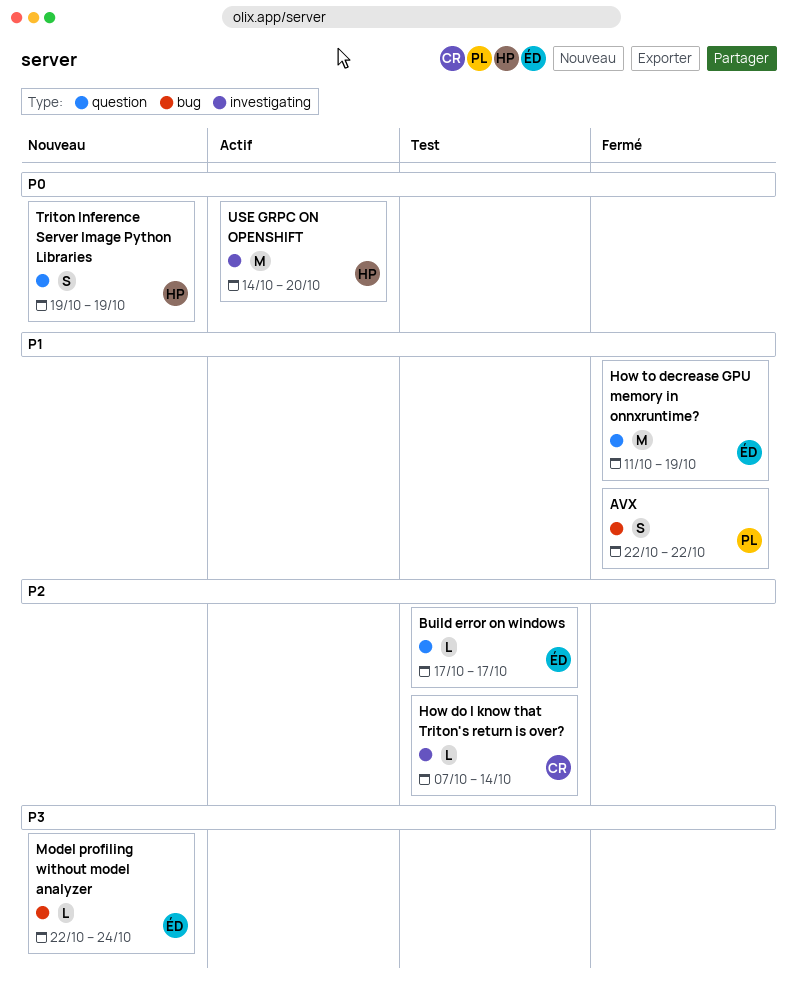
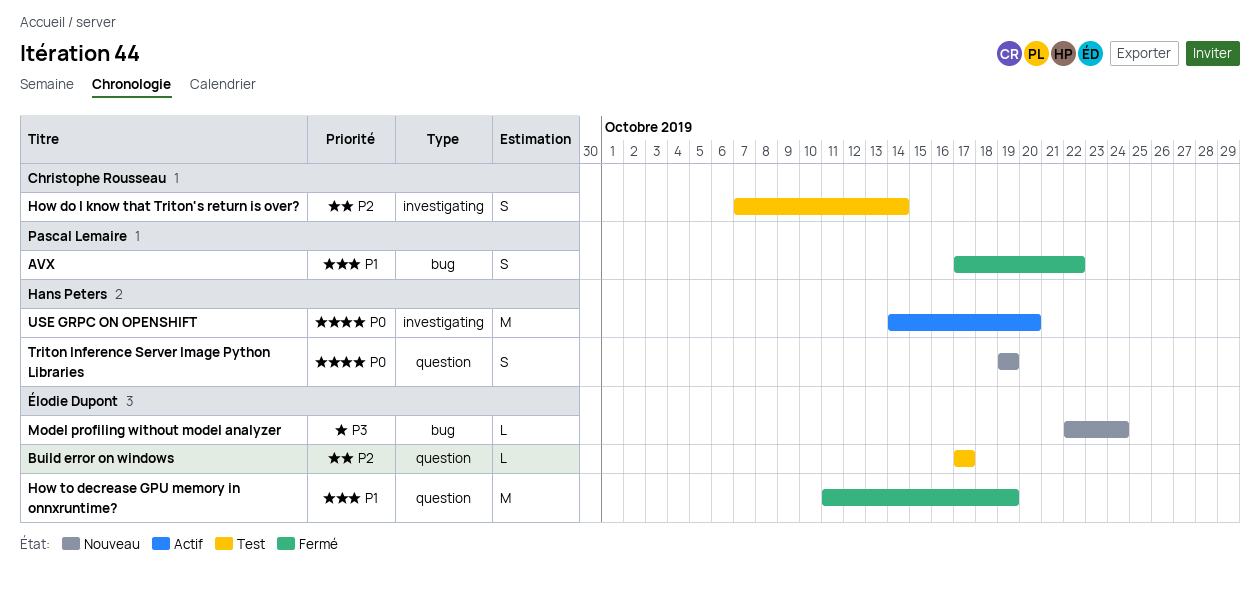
AVX, start: Oct 22 -> Oct 17
How do I know that Triton's return is over?, estimate: L -> S

